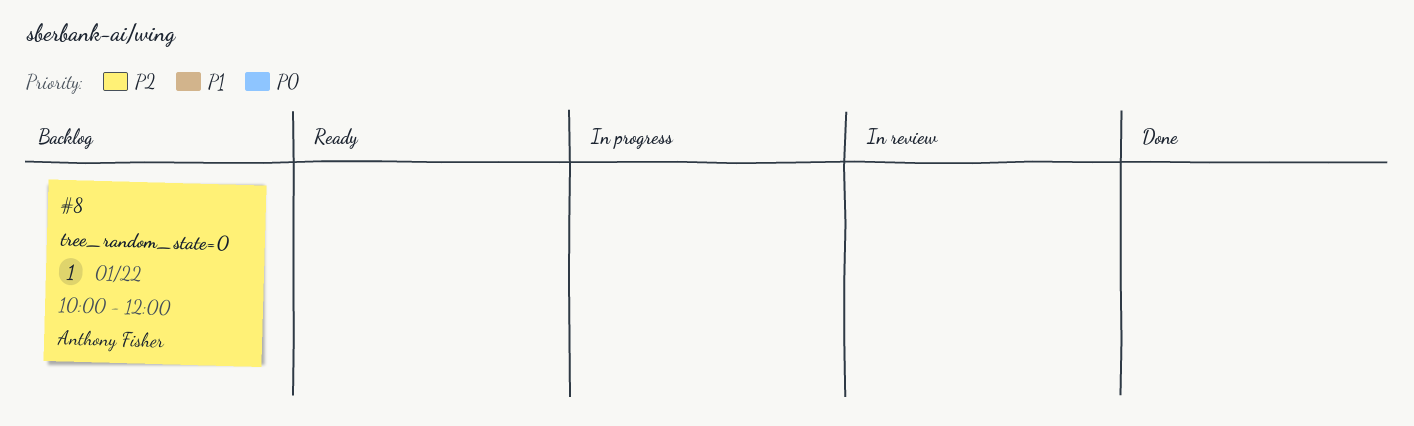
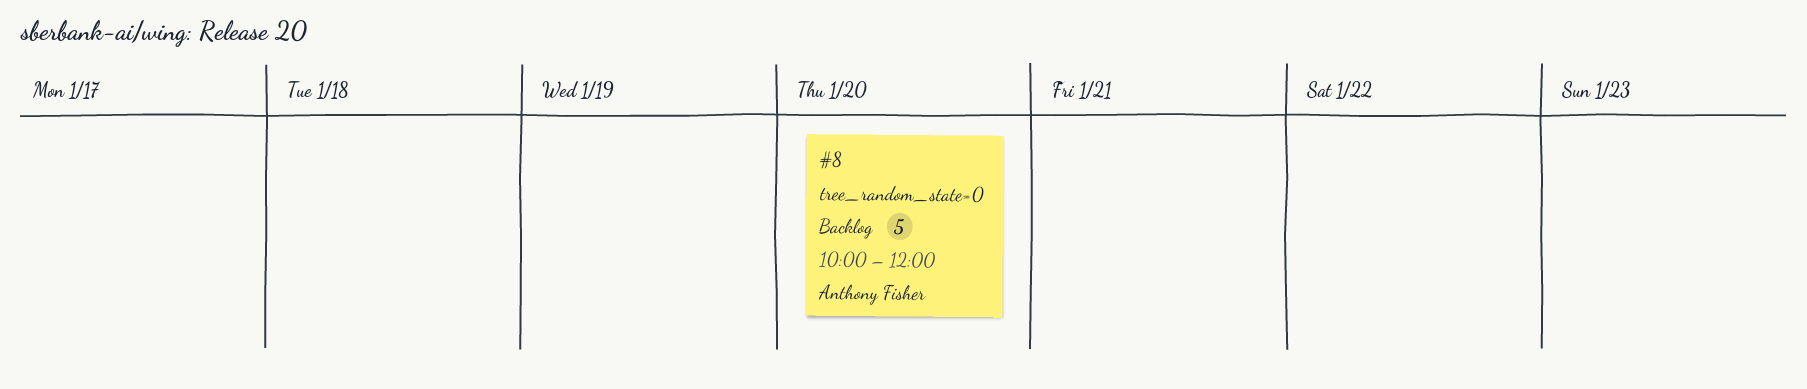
#8, estimate: 1 -> 5
#8, day: Jan 22 -> Jan 20

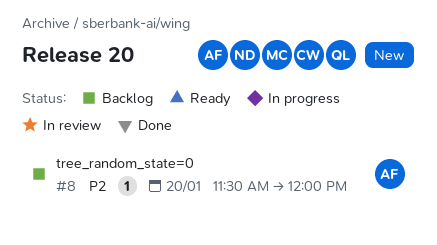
#8, estimate: 5 -> 1
#8, begins: 10:00 -> 11:30

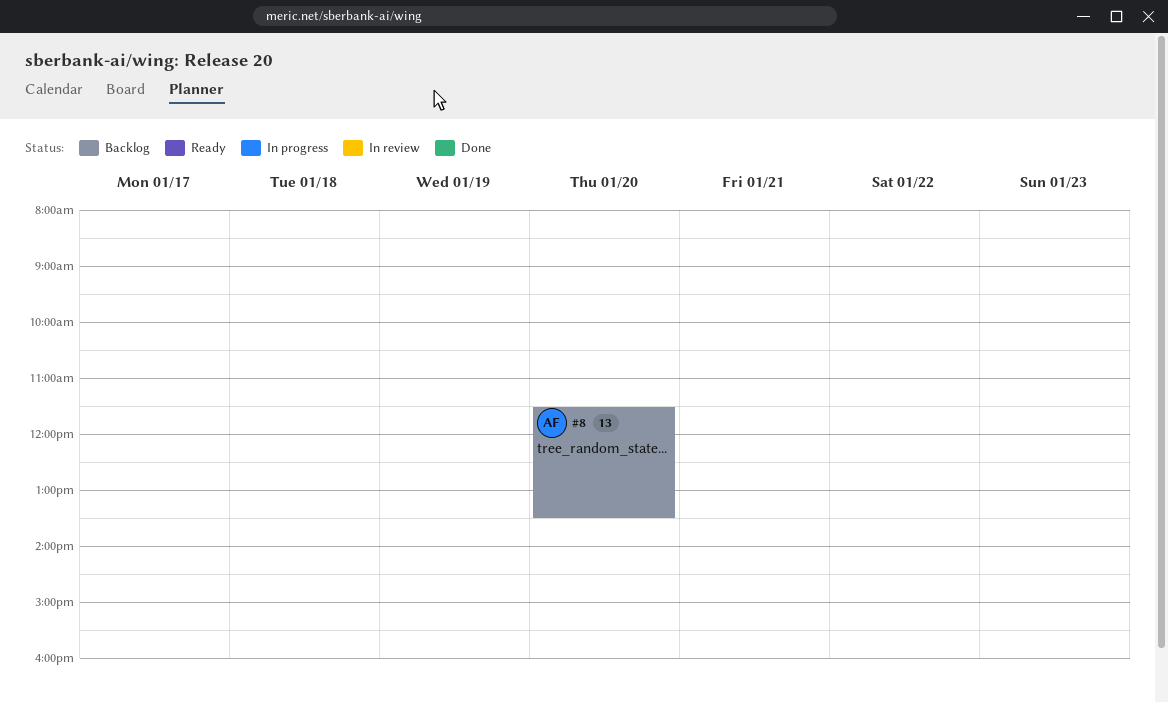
#8, estimate: 1 -> 13
#8, ends: 12:00 -> 13:30

